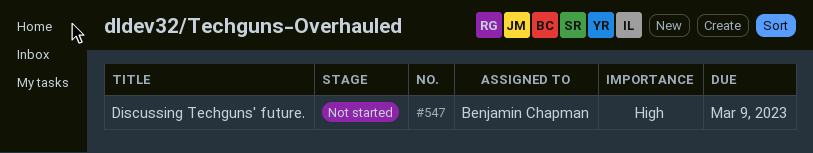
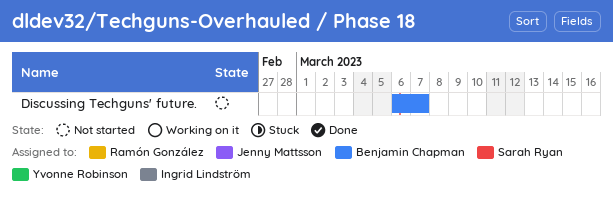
Discussing Techguns' future., due: Mar 9 -> Mar 7

